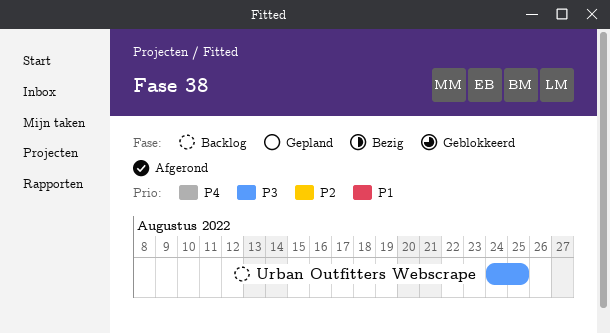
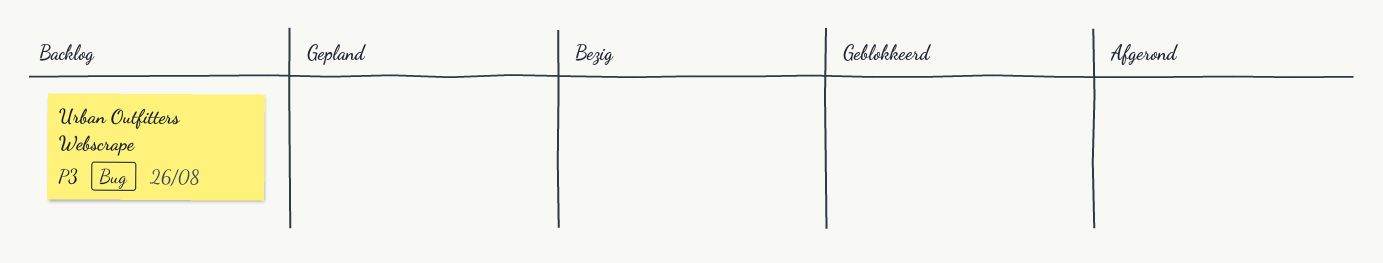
Urban Outfitters Webscrape, due: Aug 25 -> Aug 26

